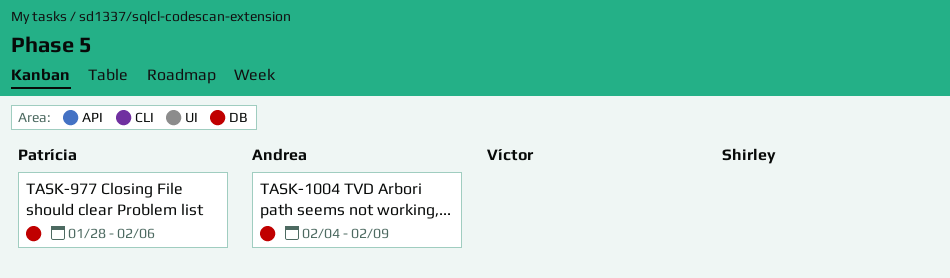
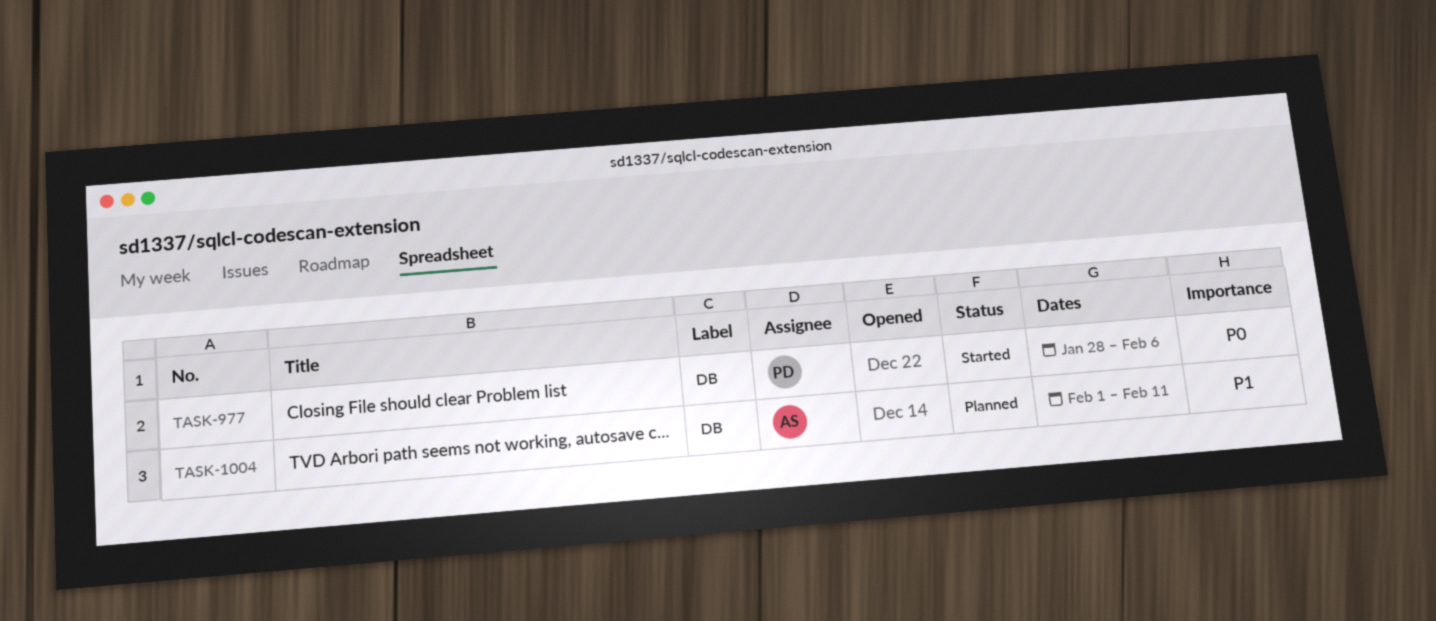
TASK-1004, start: Feb 4 -> Feb 1
TASK-1004, due: Feb 9 -> Feb 11

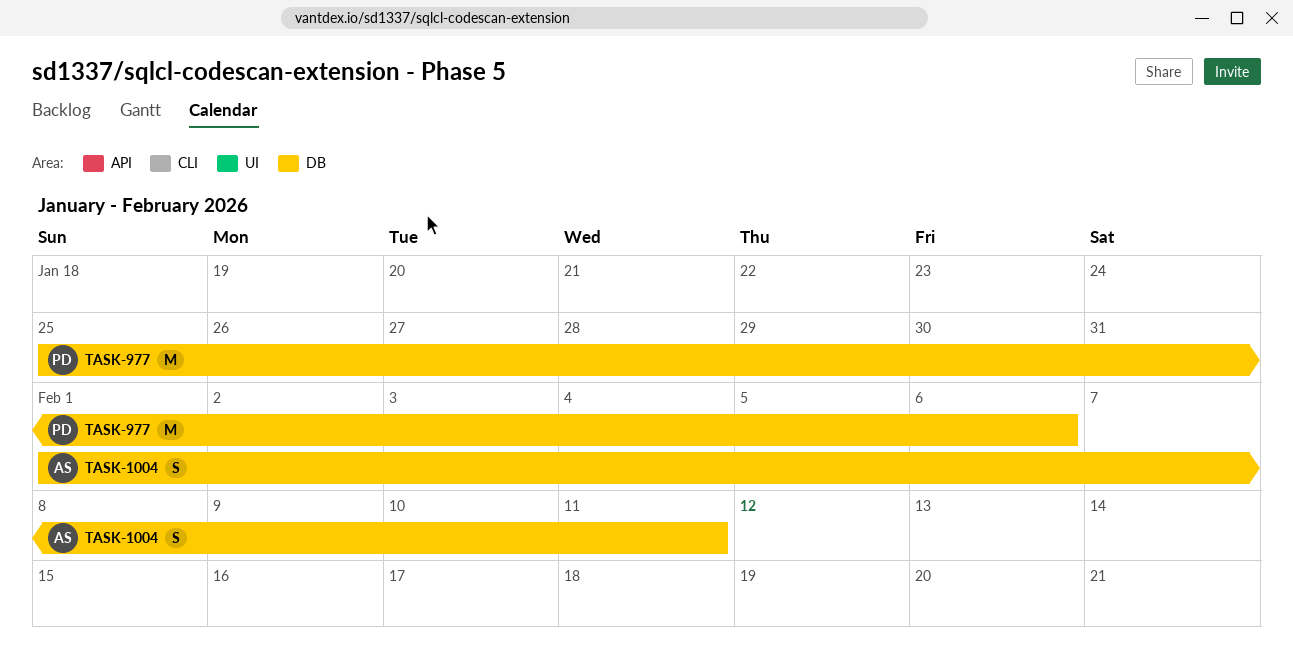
TASK-977, start: Jan 28 -> Jan 25

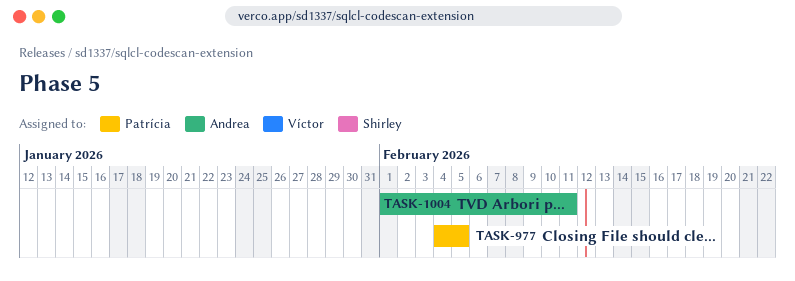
TASK-977, start: Jan 25 -> Feb 4
TASK-977, due: Feb 6 -> Feb 5

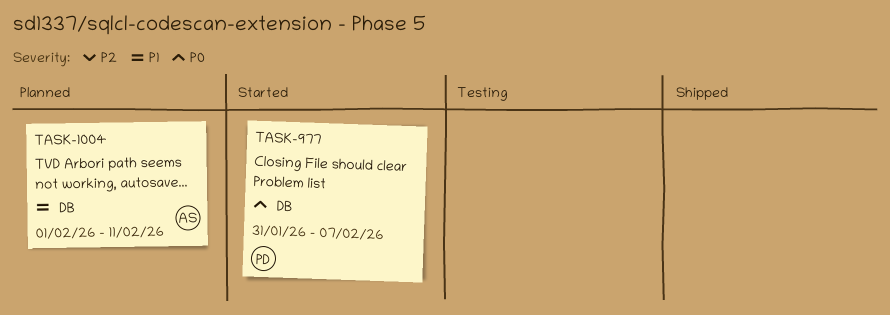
TASK-977, start: Feb 4 -> Jan 31
TASK-977, due: Feb 5 -> Feb 7

